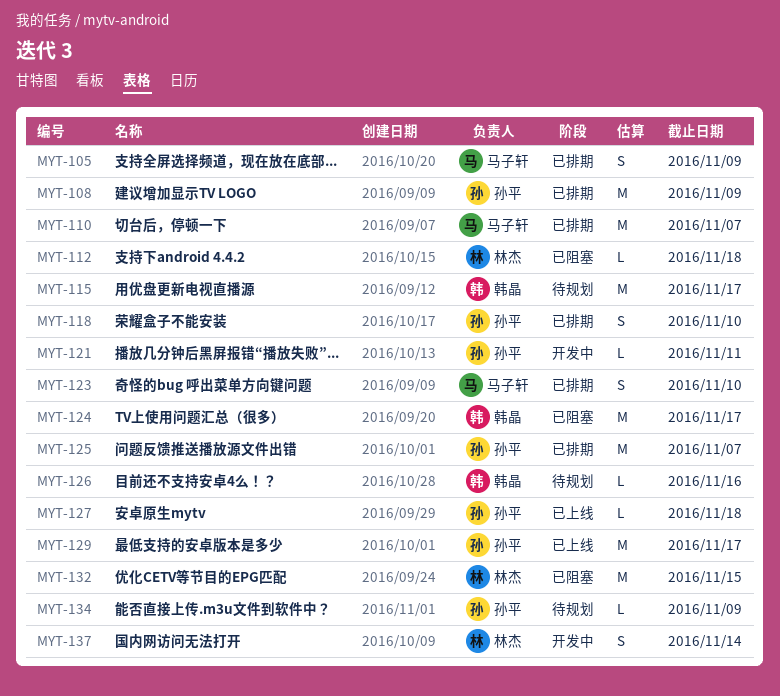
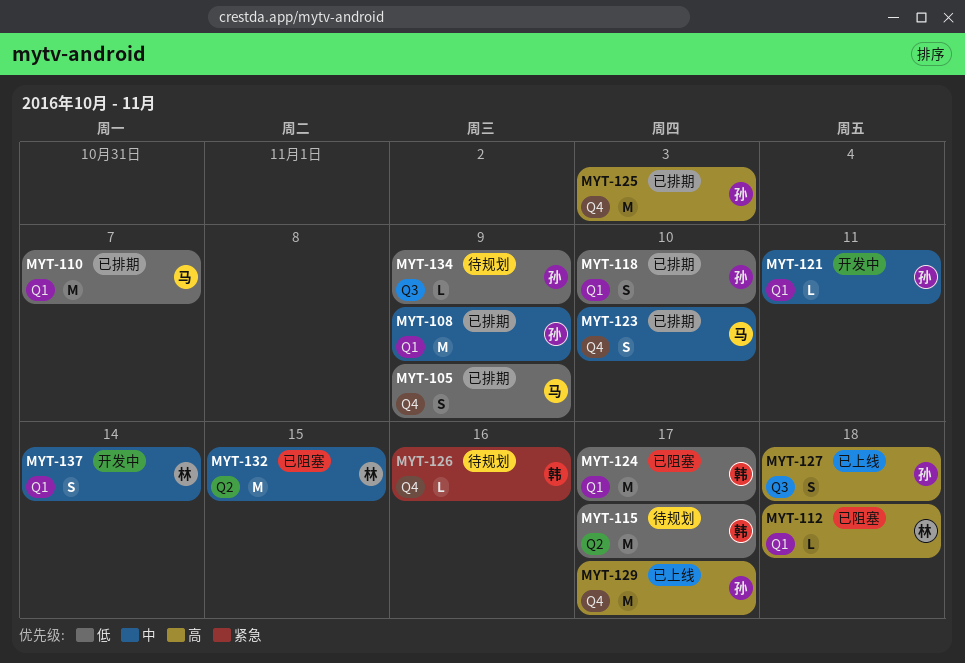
MYT-125, due: Nov 7 -> Nov 3
MYT-127, estimate: L -> S

